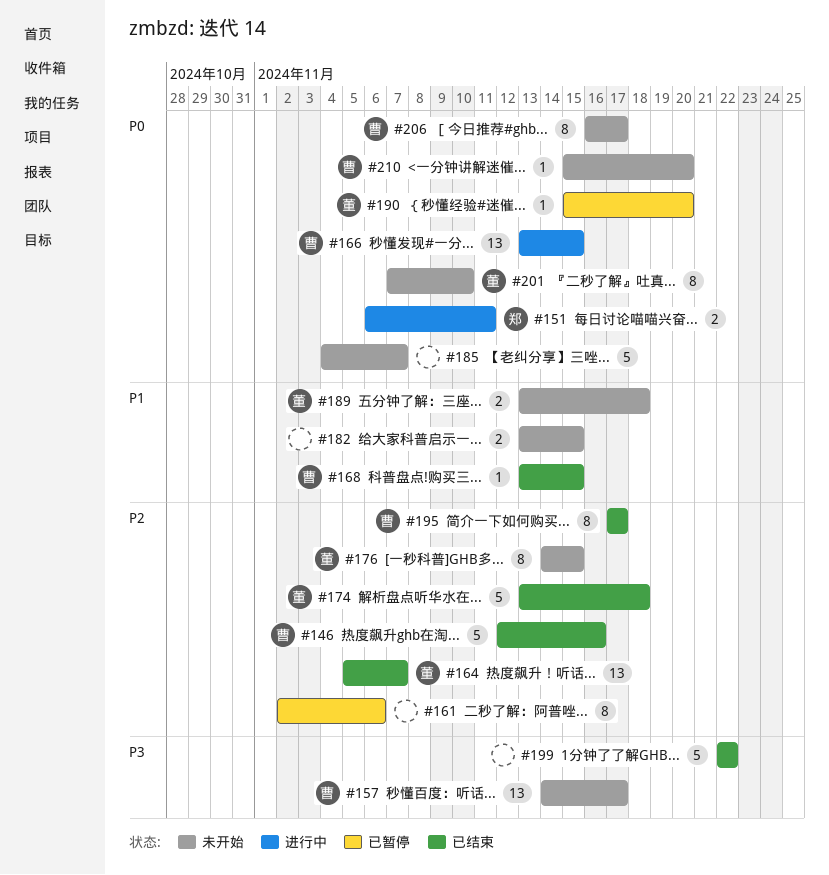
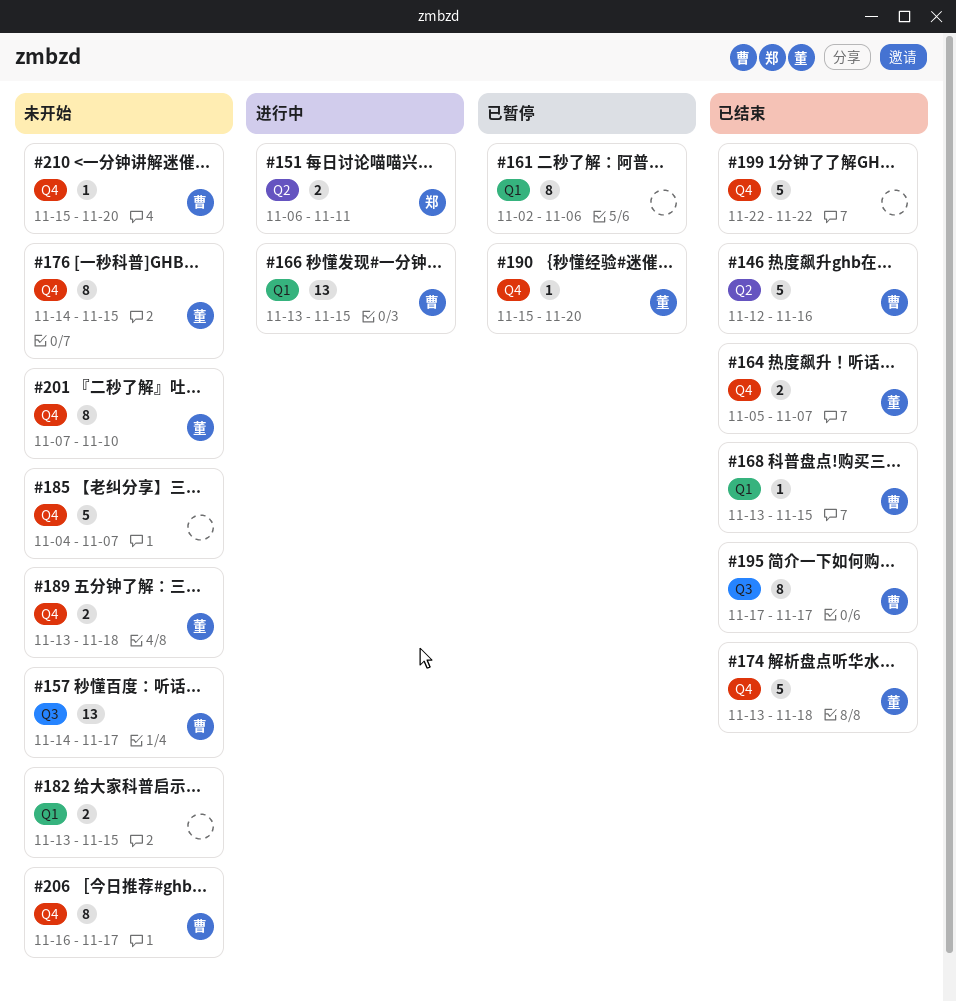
#164, estimate: 13 -> 2

